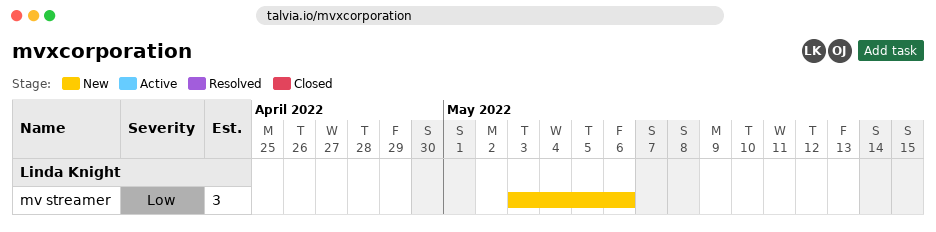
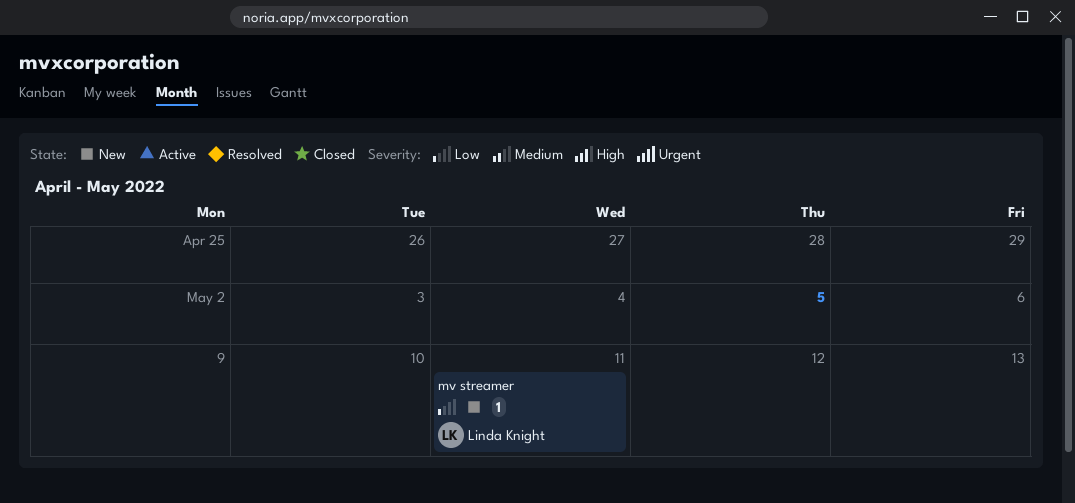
mv streamer, estimate: 3 -> 1
mv streamer, due: May 6 -> May 11

